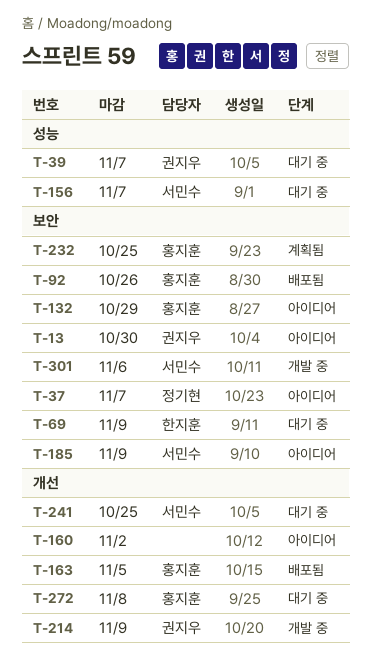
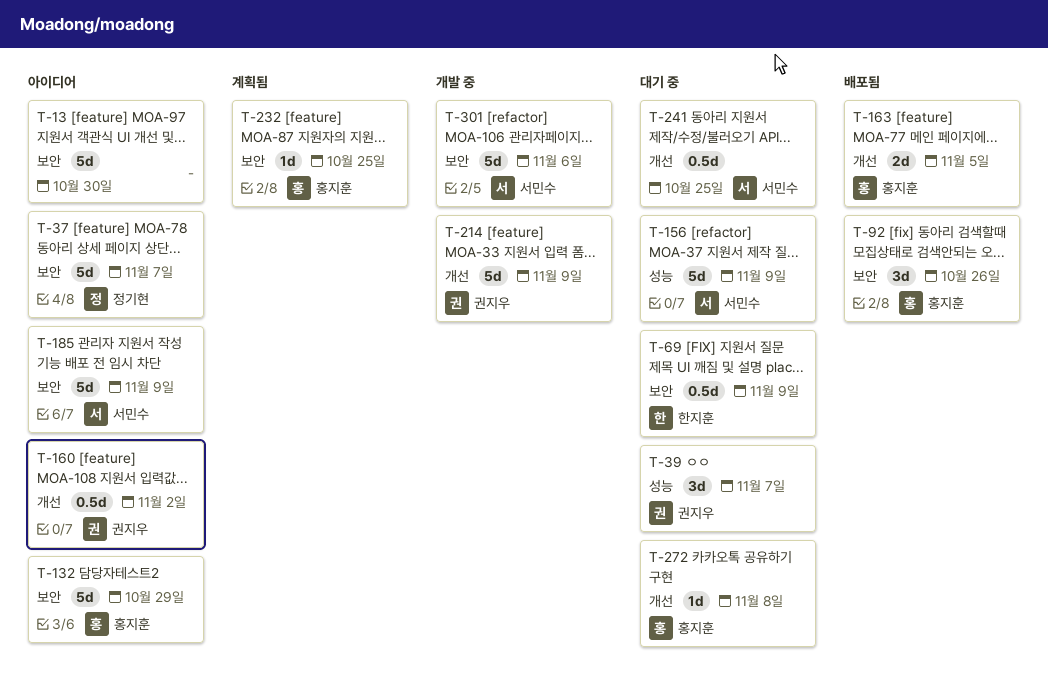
T-13, owner: 권지우 -> none
T-156, due: Nov 7 -> Nov 9
T-160, owner: none -> 권지우

